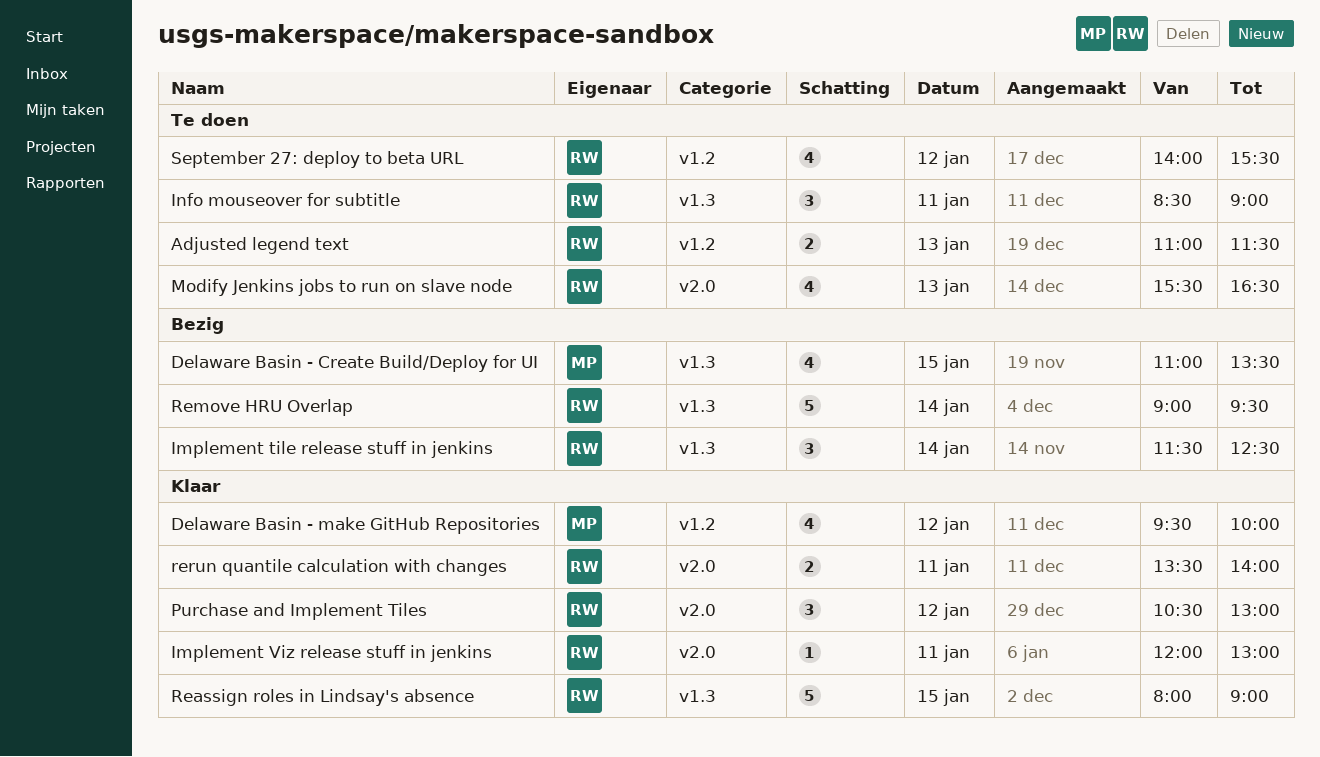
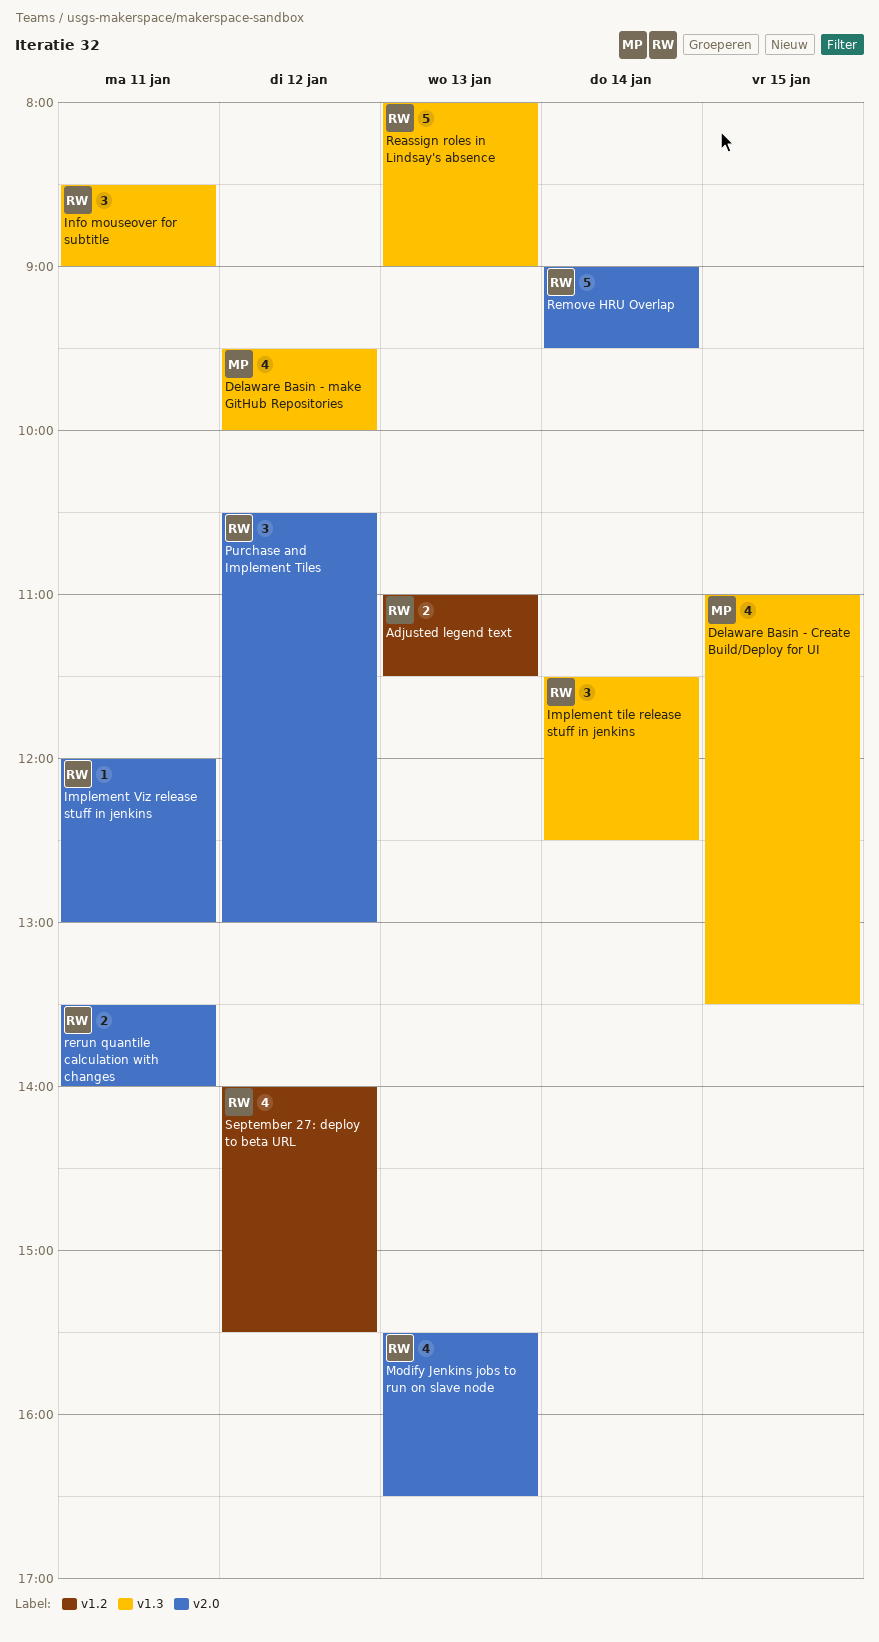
Delaware Basin - make GitHub Repositories, label: v1.2 -> v1.3
Reassign roles in Lindsay's absence, day: Jan 15 -> Jan 13
Remove HRU Overlap, label: v1.3 -> v2.0

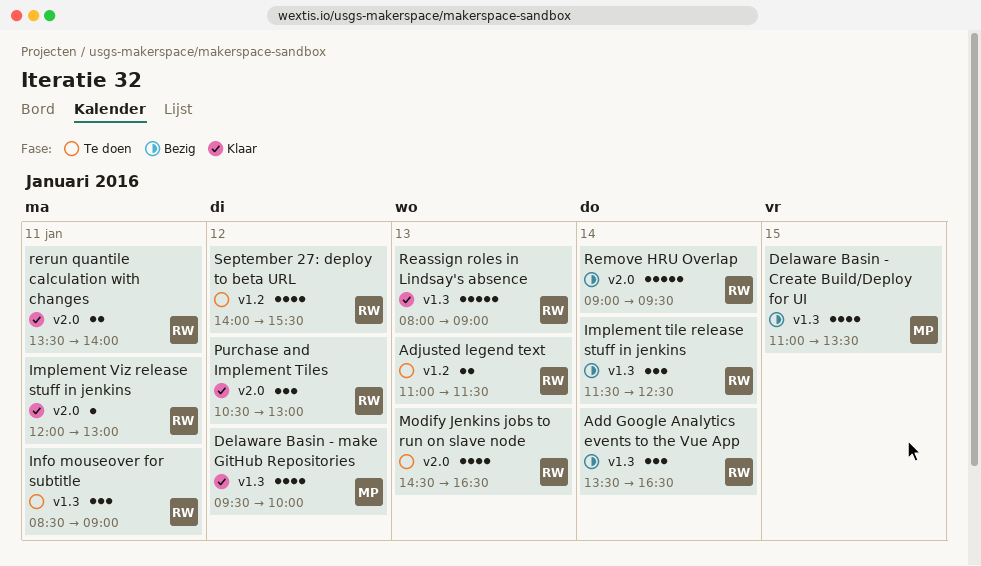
Add Google Analytics events to the Vue App: none -> present
Modify Jenkins jobs to run on slave node, begins: 15:30 -> 14:30

